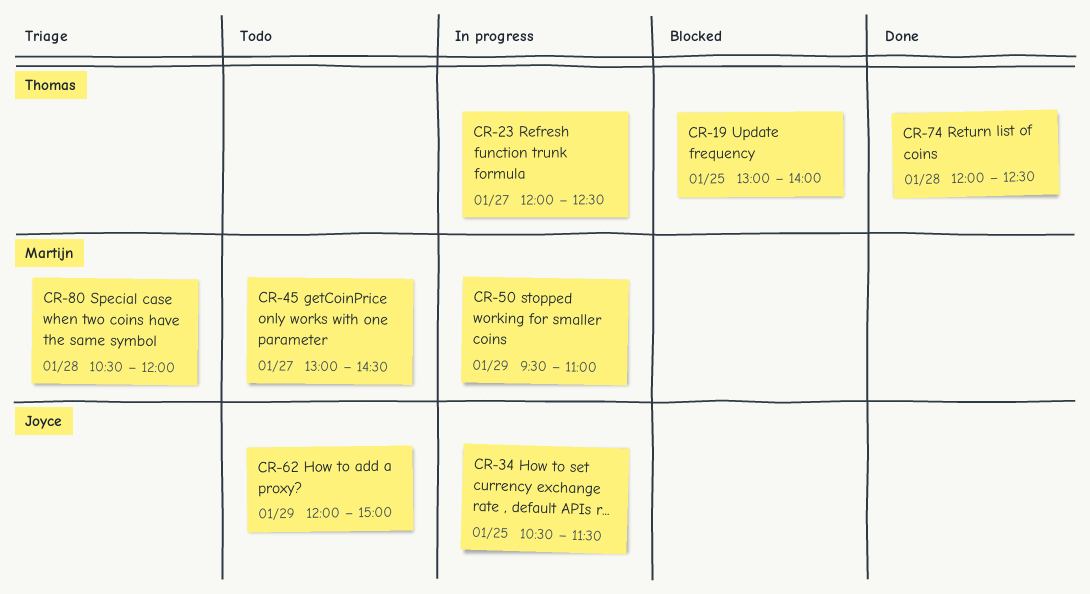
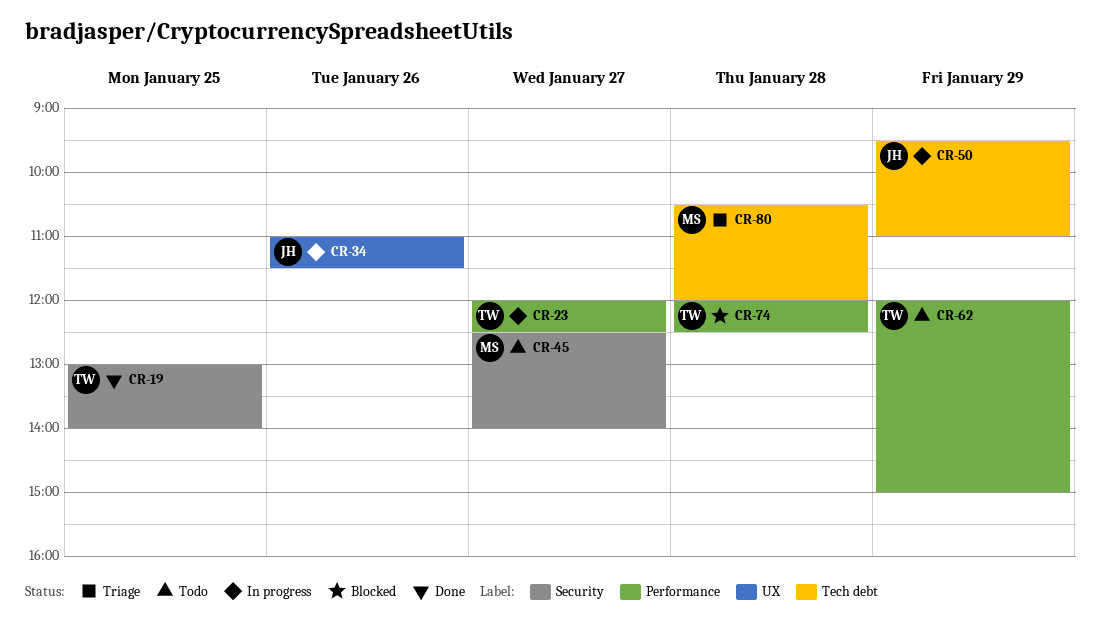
CR-19, status: Blocked -> Done
CR-34, day: Jan 25 -> Jan 26
CR-34, begins: 10:30 -> 11:00
CR-45, begins: 13:00 -> 12:30
CR-45, ends: 14:30 -> 14:00
CR-50, owner: Martijn -> Joyce
CR-62, owner: Joyce -> Thomas
CR-74, status: Done -> Blocked

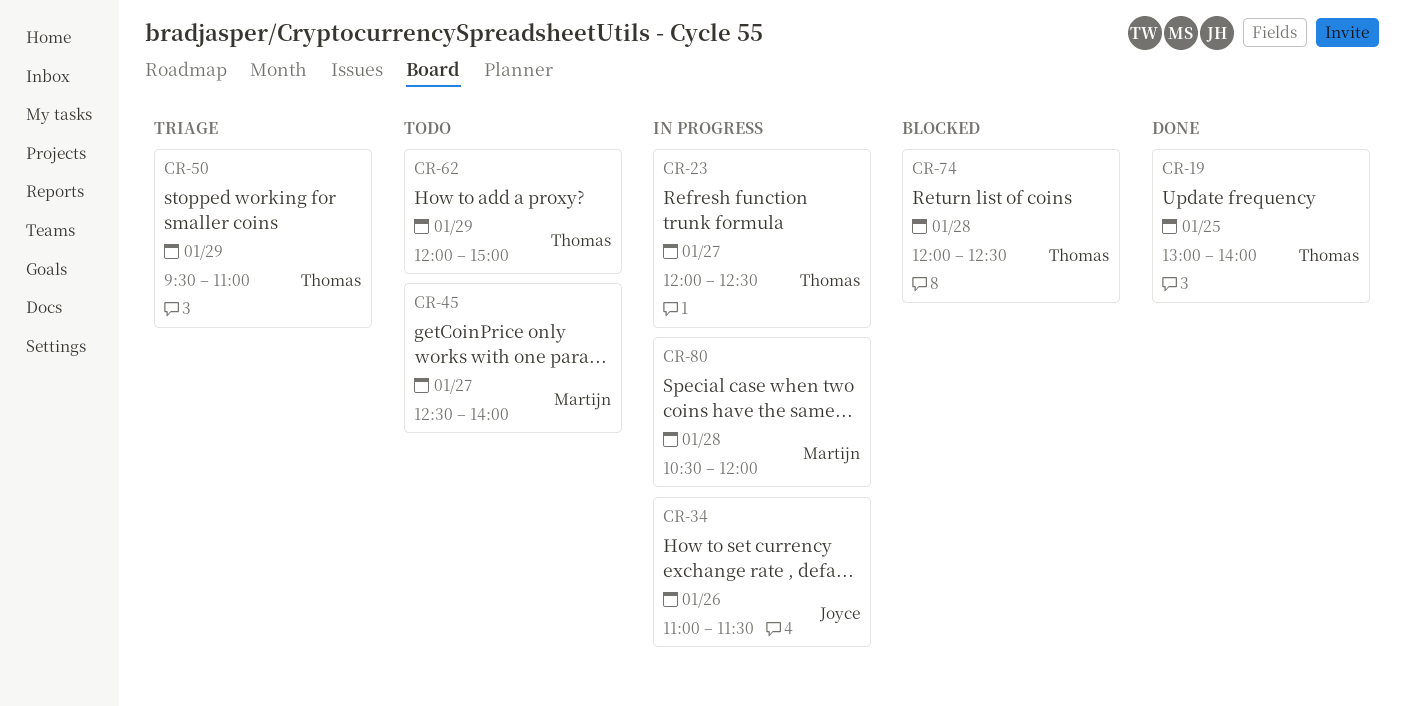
CR-50, status: In progress -> Triage
CR-50, owner: Joyce -> Thomas
CR-80, status: Triage -> In progress

